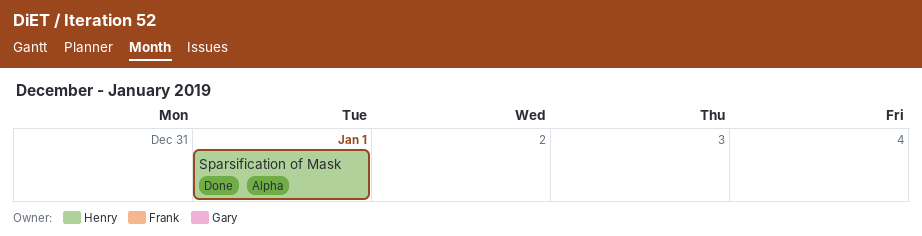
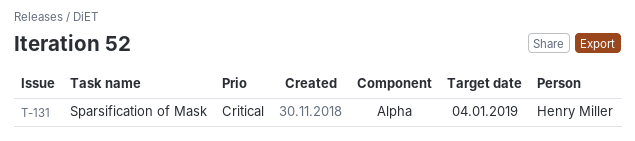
Sparsification of Mask, due: Jan 1 -> Jan 4

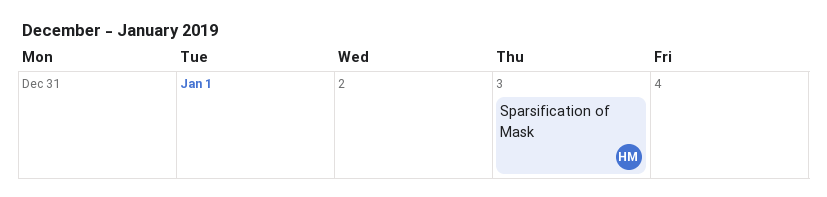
Sparsification of Mask, due: Jan 4 -> Jan 3

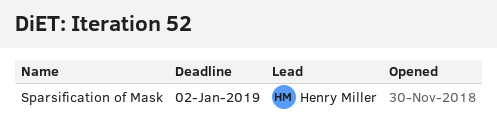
Sparsification of Mask, due: Jan 3 -> Jan 2

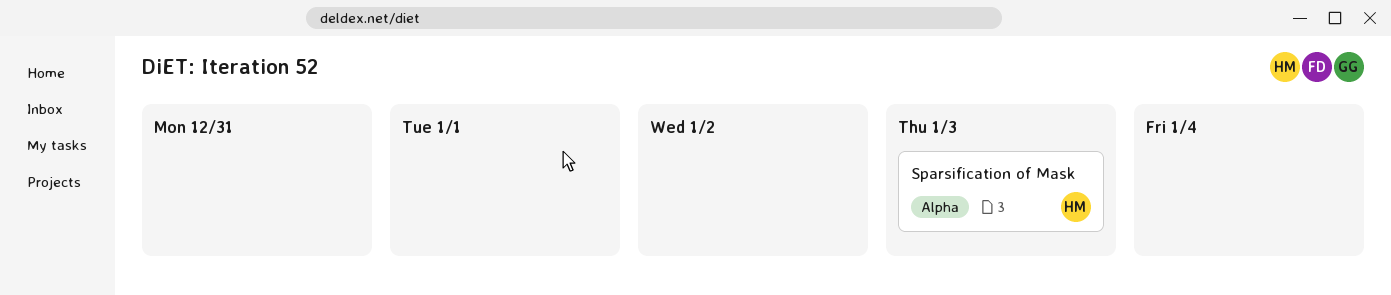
Sparsification of Mask, due: Jan 2 -> Jan 3

